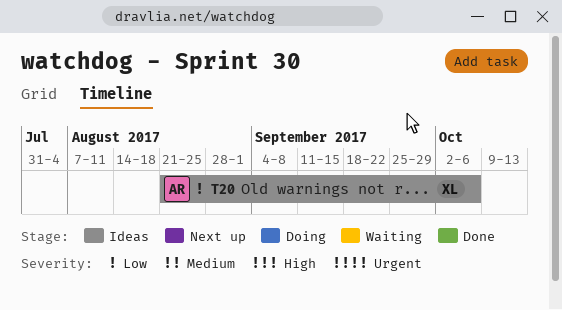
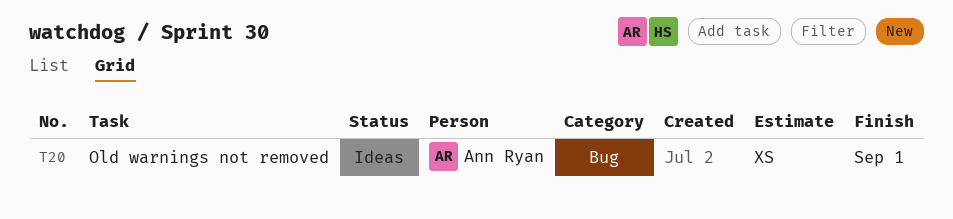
T20, estimate: XL -> XS
T20, due: Oct 6 -> Sep 1

